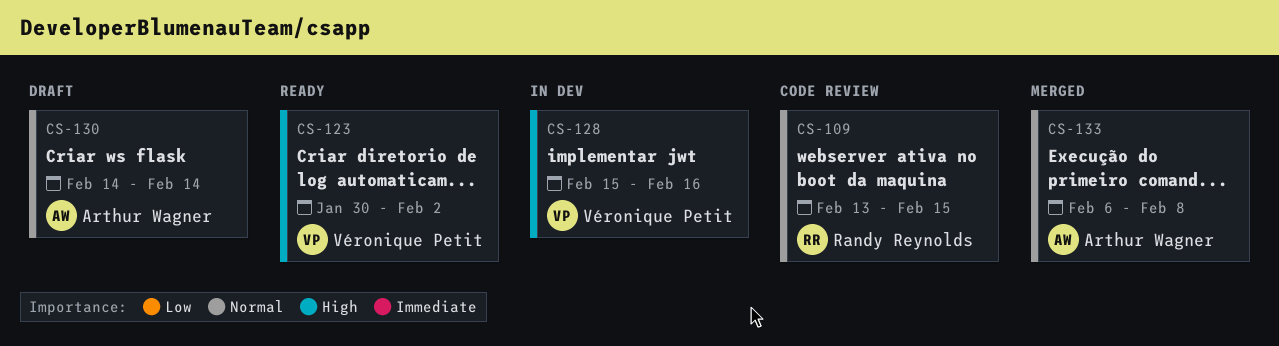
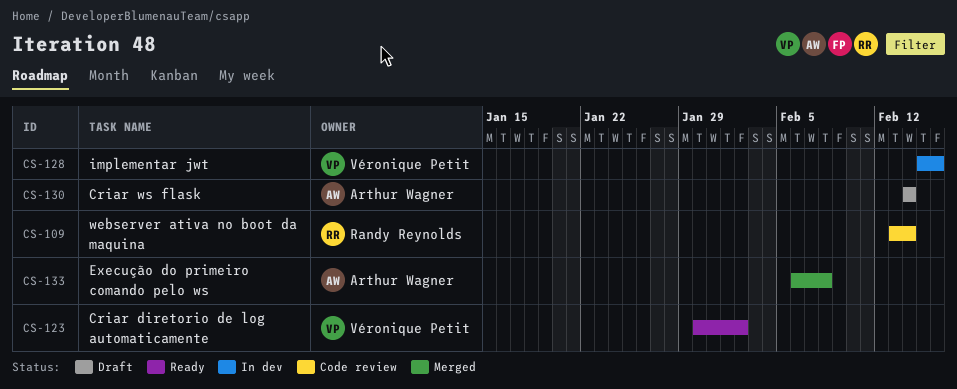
CS-109, due: Feb 15 -> Feb 14

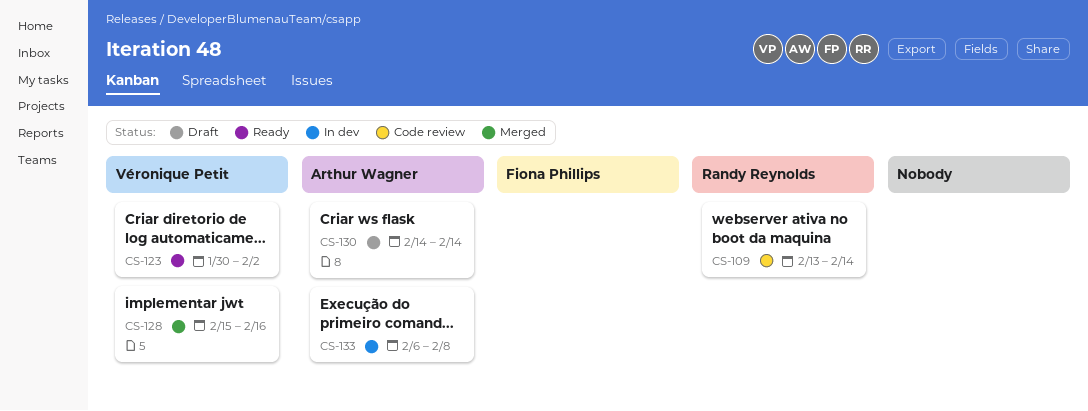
CS-128, status: In dev -> Merged
CS-133, status: Merged -> In dev

